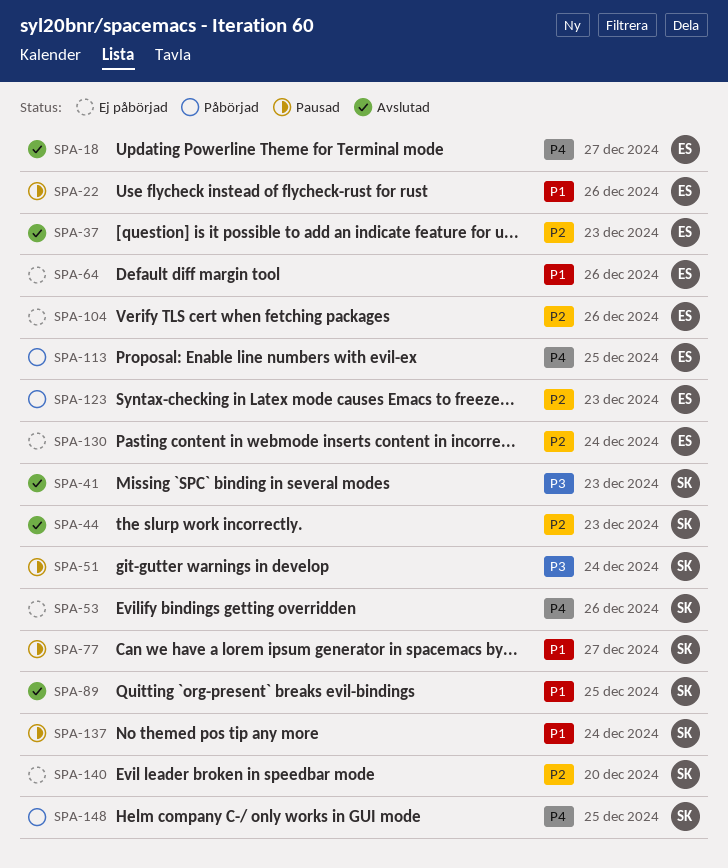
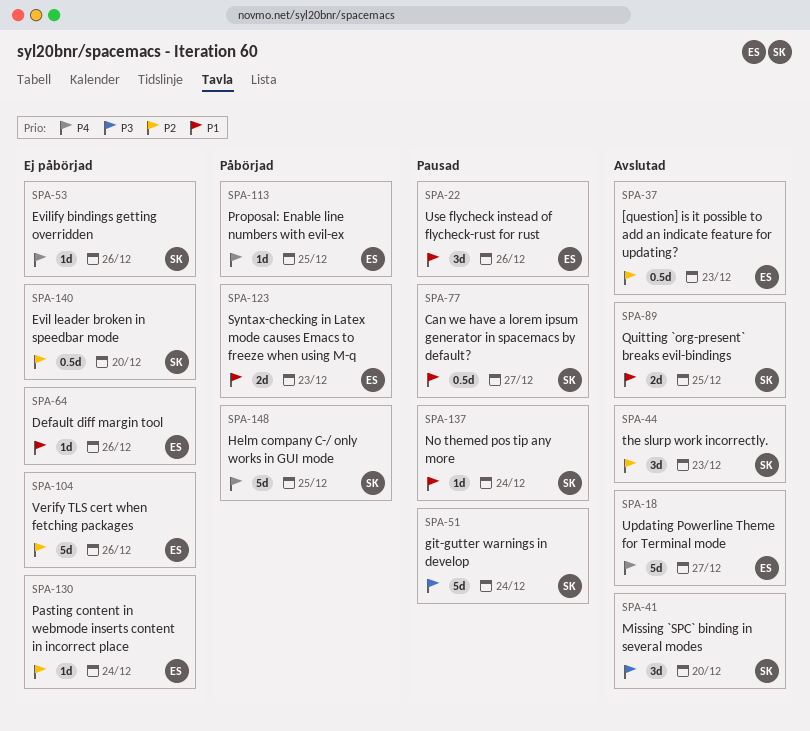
SPA-41, due: Dec 23 -> Dec 20
SPA-123, priority: P2 -> P1

